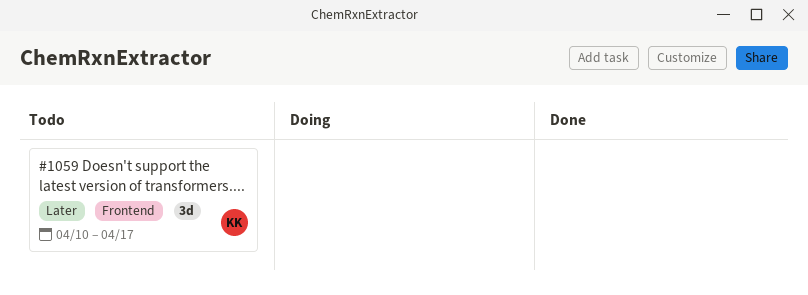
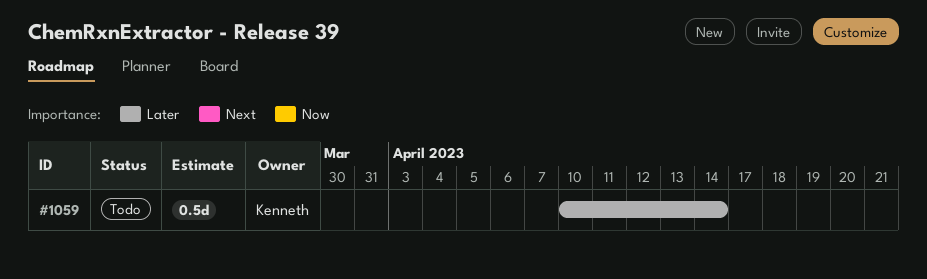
#1059, estimate: 3d -> 0.5d
#1059, due: Apr 17 -> Apr 14

